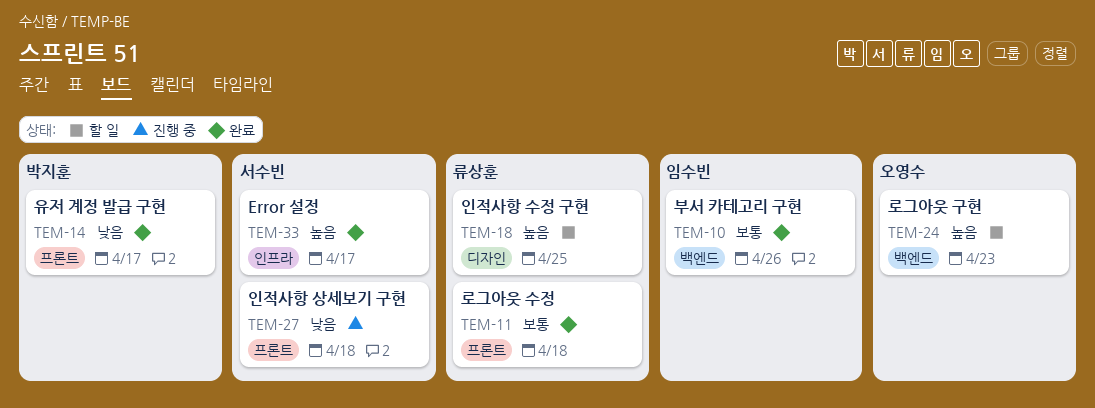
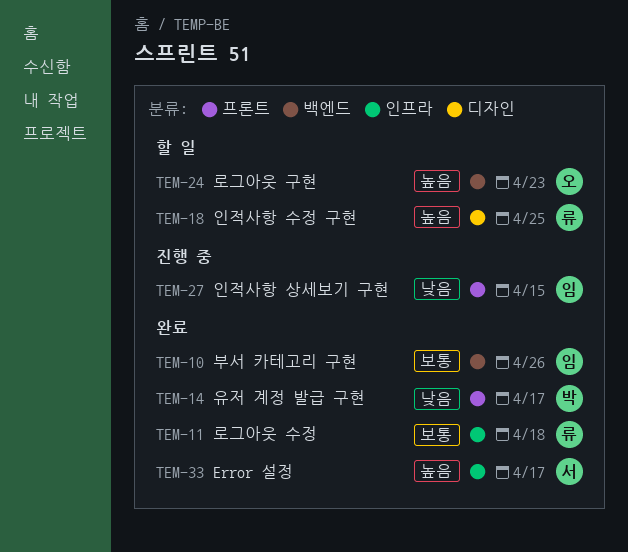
TEM-11, label: 프론트 -> 인프라
TEM-27, owner: 서수빈 -> 임수빈
TEM-27, due: Apr 18 -> Apr 15

